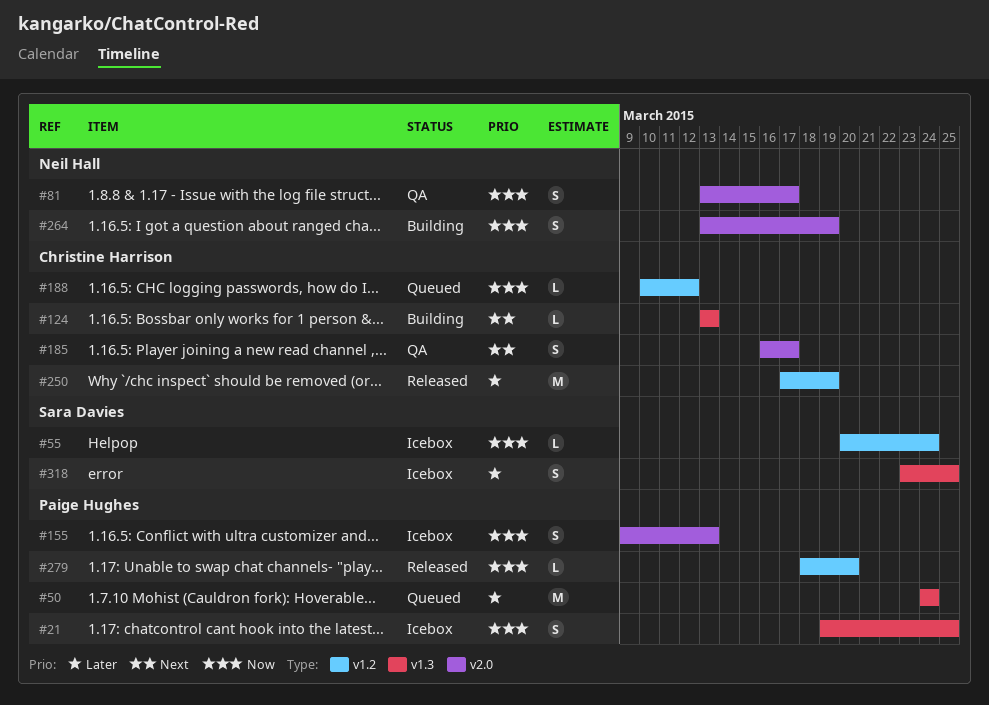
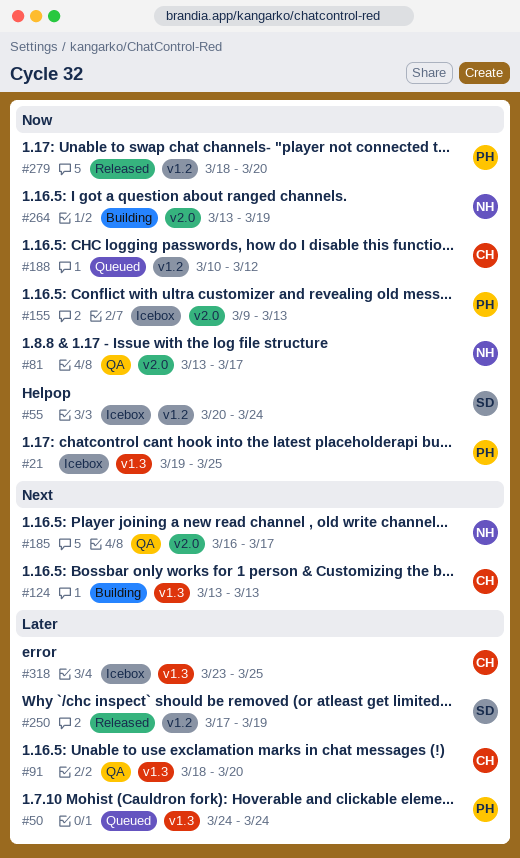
#91: none -> present
#185, owner: Christine Harrison -> Neil Hall
#250, owner: Christine Harrison -> Sara Davies
#318, owner: Sara Davies -> Christine Harrison

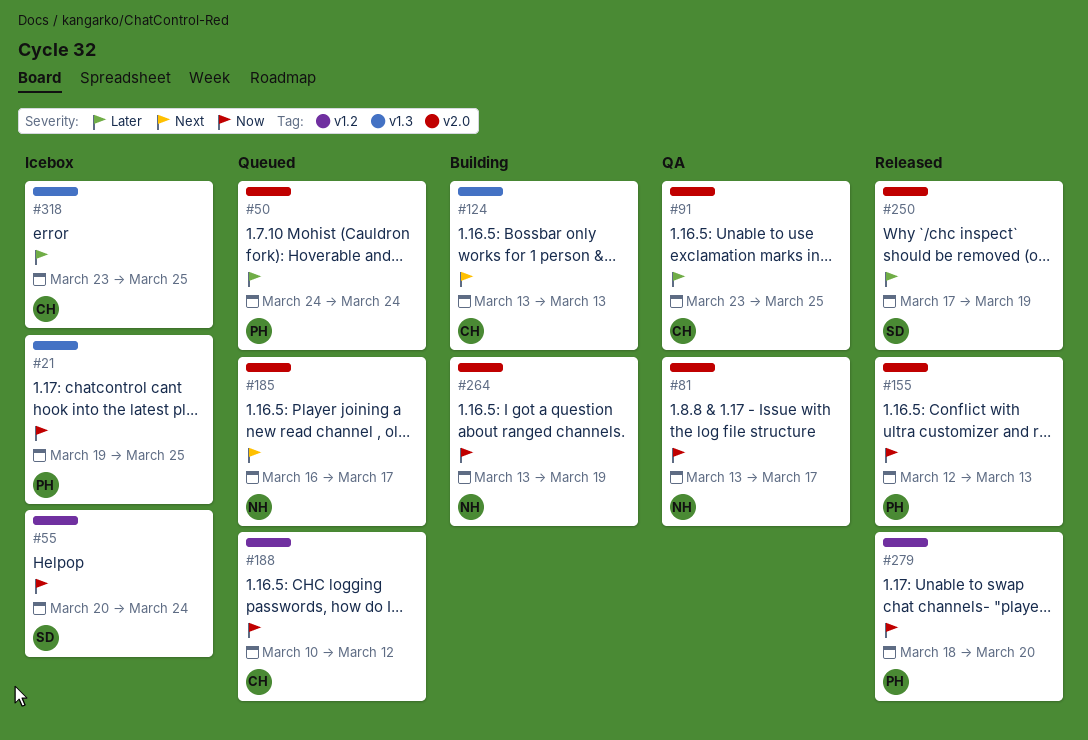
#50, label: v1.3 -> v2.0
#91, label: v1.3 -> v2.0
#91, start: Mar 18 -> Mar 23
#91, due: Mar 20 -> Mar 25
#155, status: Icebox -> Released
#155, start: Mar 9 -> Mar 12
#185, status: QA -> Queued
#250, label: v1.2 -> v2.0

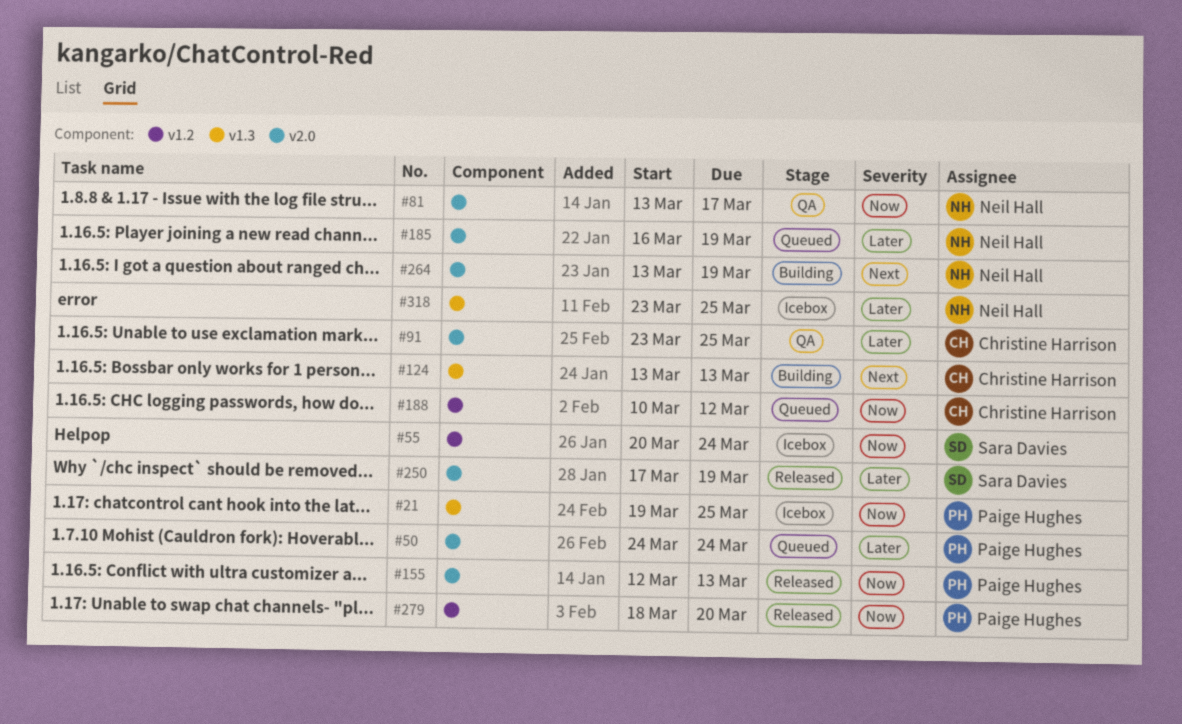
#185, priority: Next -> Later
#185, due: Mar 17 -> Mar 19
#264, priority: Now -> Next
#318, owner: Christine Harrison -> Neil Hall

